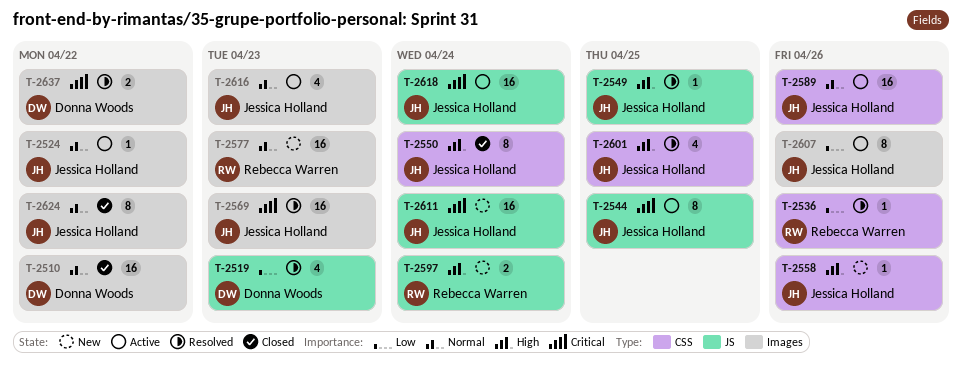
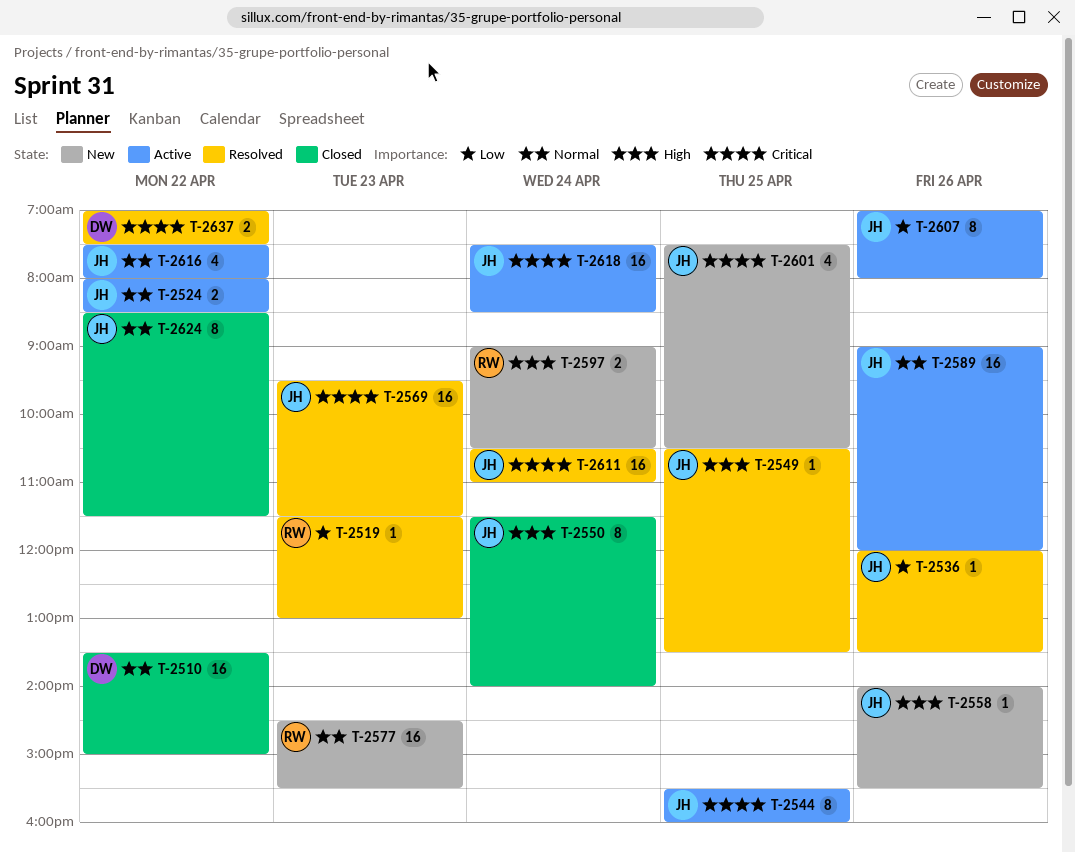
T-2519, owner: Donna Woods -> Rebecca Warren
T-2519, estimate: 4 -> 1
T-2524, estimate: 1 -> 2
T-2536, owner: Rebecca Warren -> Jessica Holland
T-2601, status: Resolved -> New
T-2601, priority: High -> Critical
T-2611, status: New -> Resolved
T-2616, day: Apr 23 -> Apr 22

